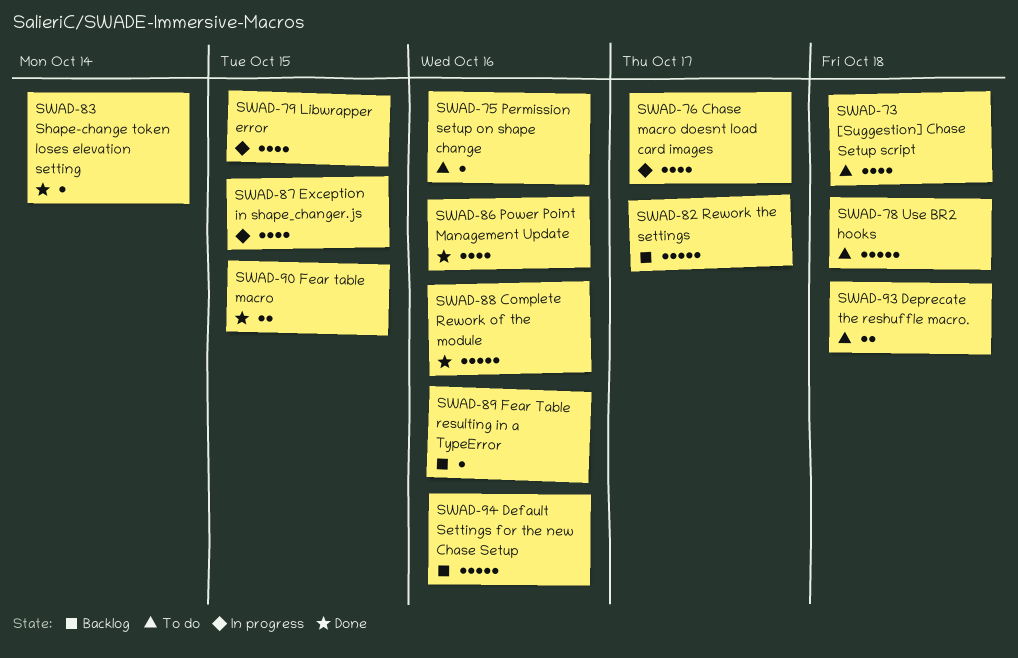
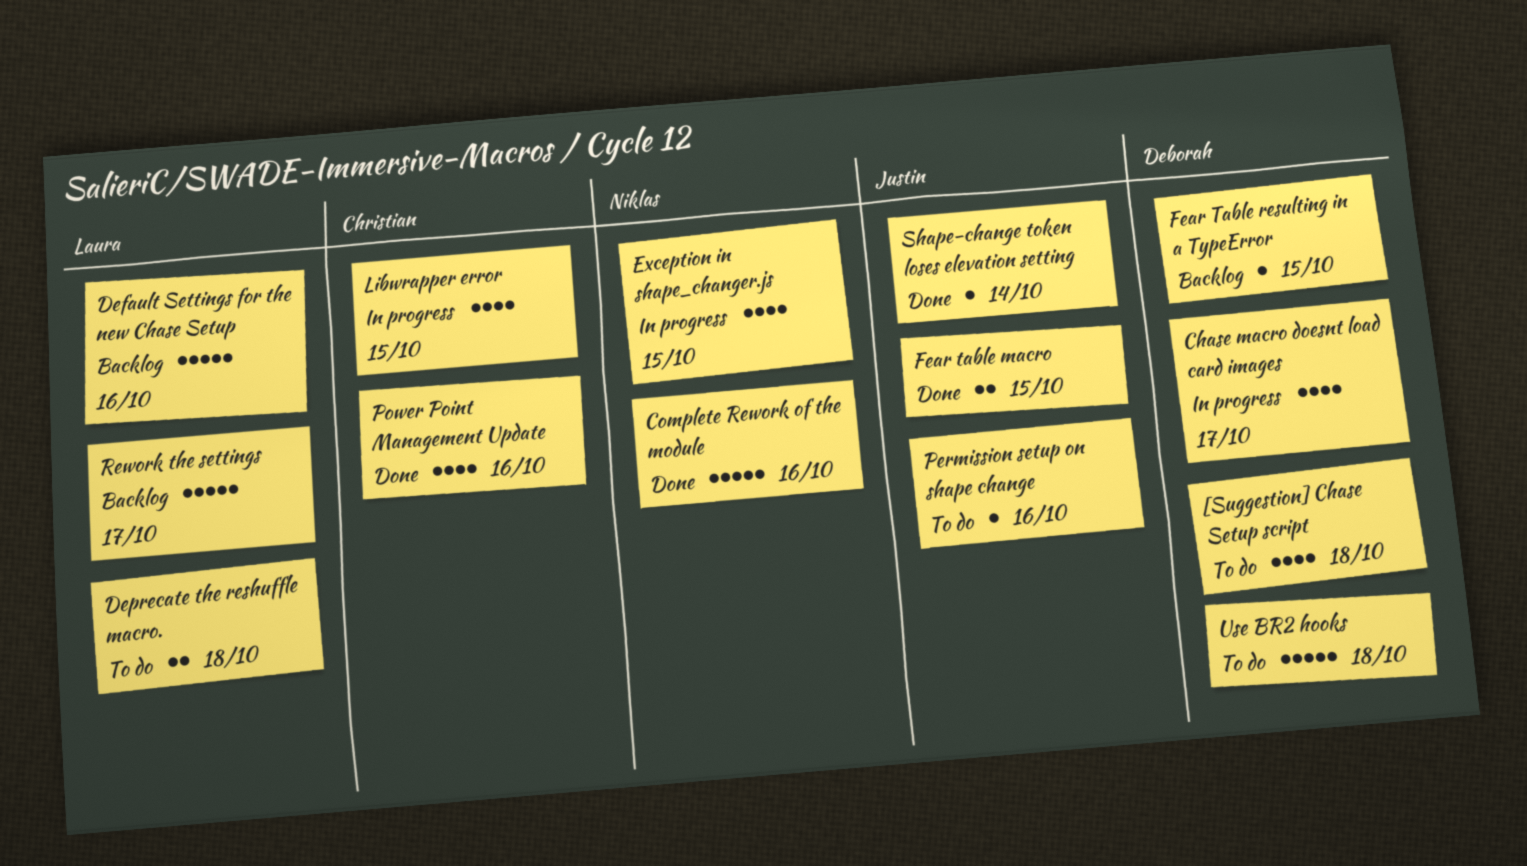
Fear Table resulting in a TypeError, due: Oct 16 -> Oct 15

